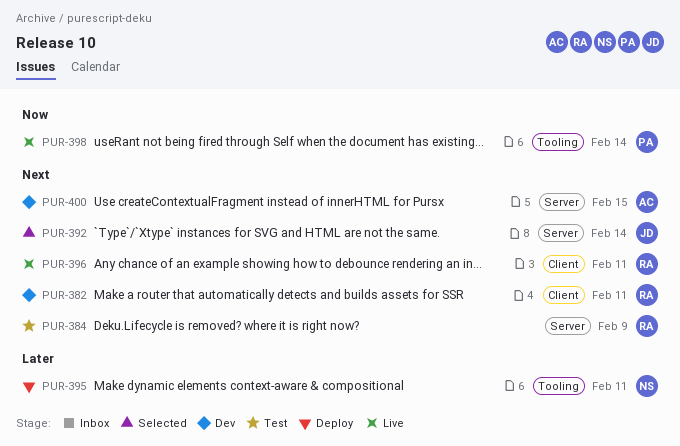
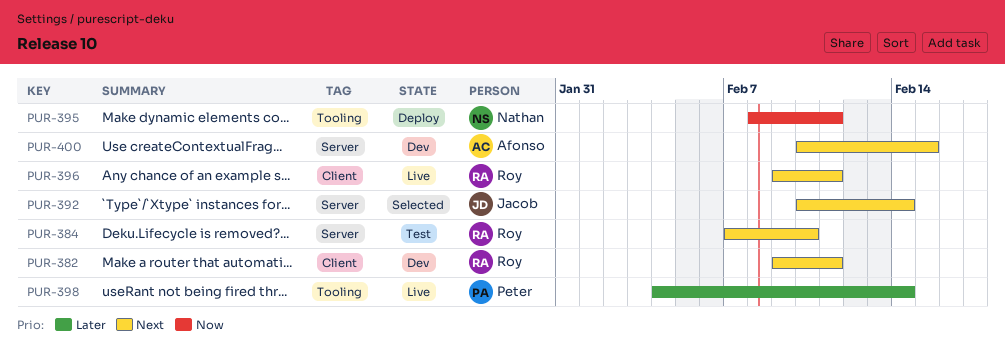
PUR-384, due: Feb 9 -> Feb 10
PUR-395, priority: Later -> Now
PUR-398, priority: Now -> Later

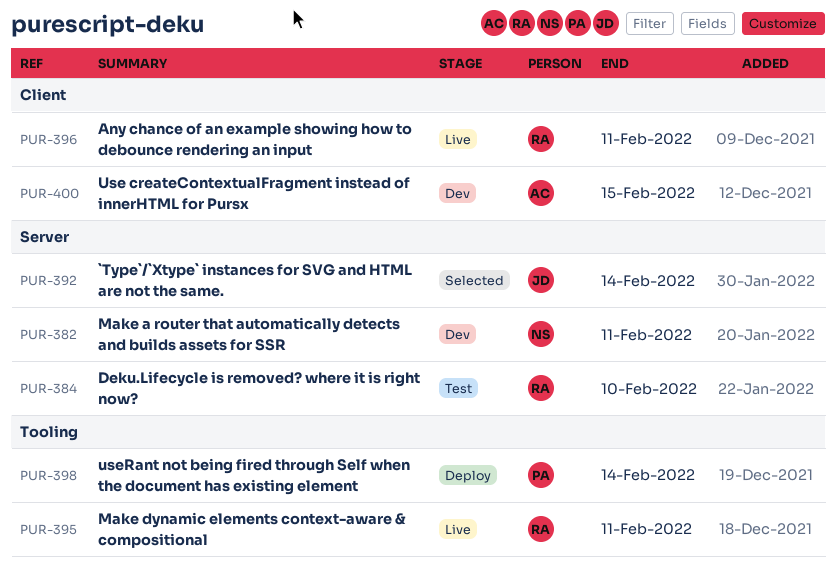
PUR-382, owner: Roy -> Nathan
PUR-382, label: Client -> Server
PUR-395, status: Deploy -> Live
PUR-395, owner: Nathan -> Roy
PUR-398, status: Live -> Deploy
PUR-400, label: Server -> Client

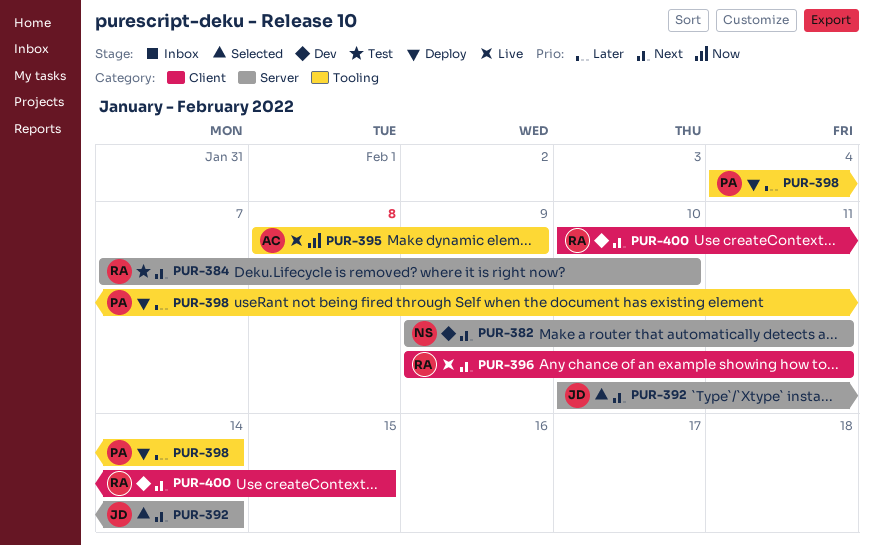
PUR-395, owner: RA -> AC
PUR-395, due: Feb 11 -> Feb 9
PUR-400, owner: AC -> RA

